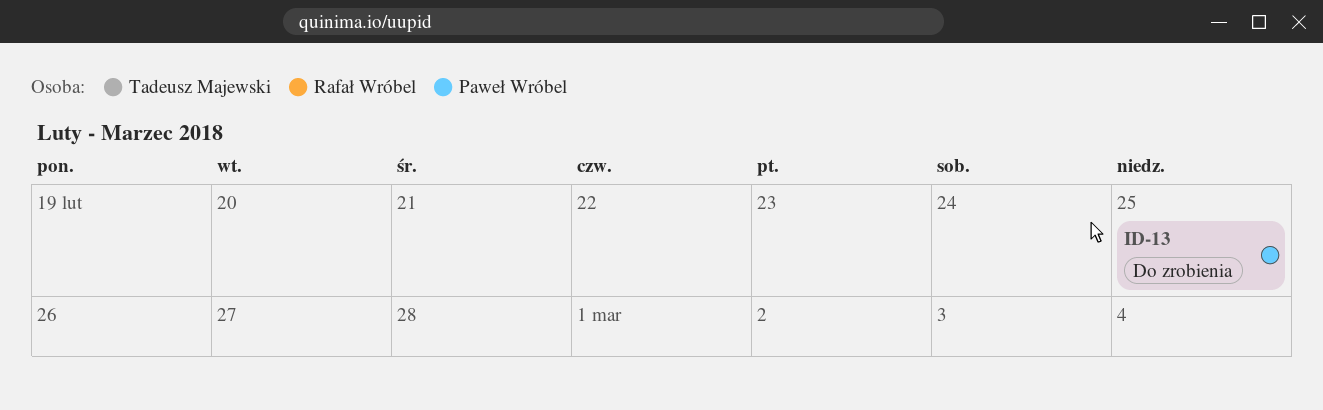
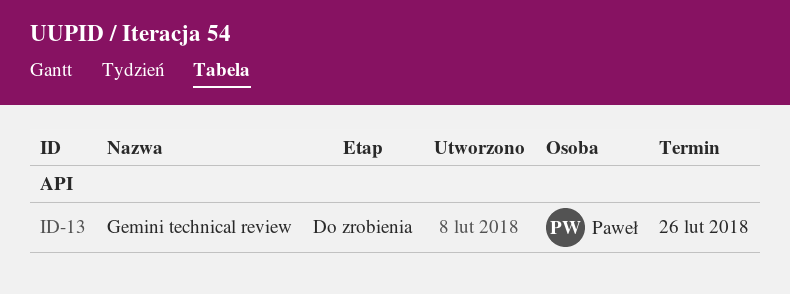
ID-13, due: Feb 25 -> Feb 26

